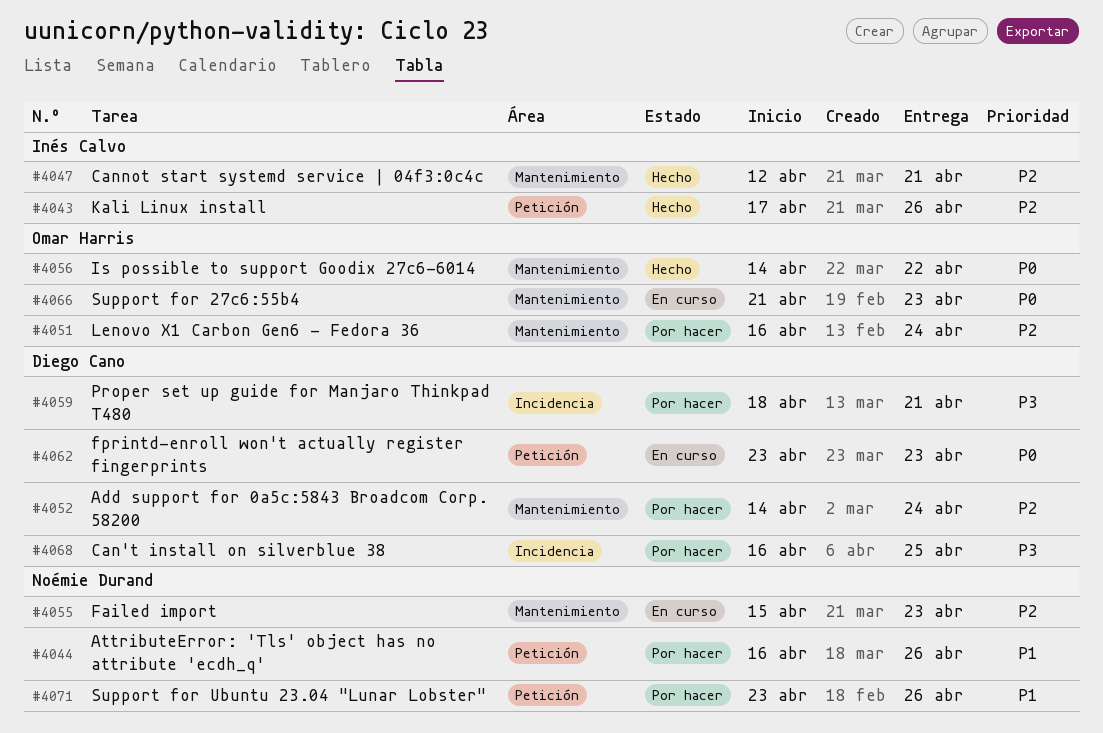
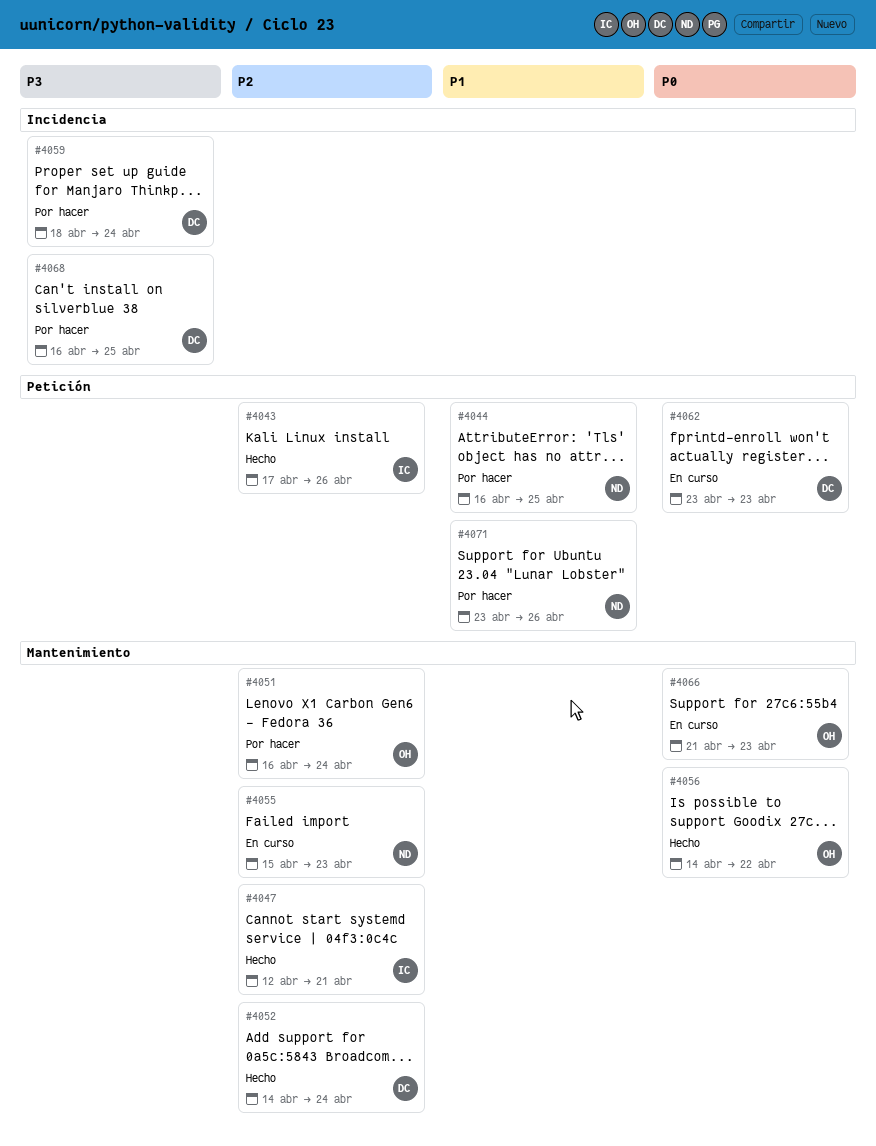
#4044, due: Apr 26 -> Apr 25
#4052, status: Por hacer -> Hecho
#4059, due: Apr 21 -> Apr 24

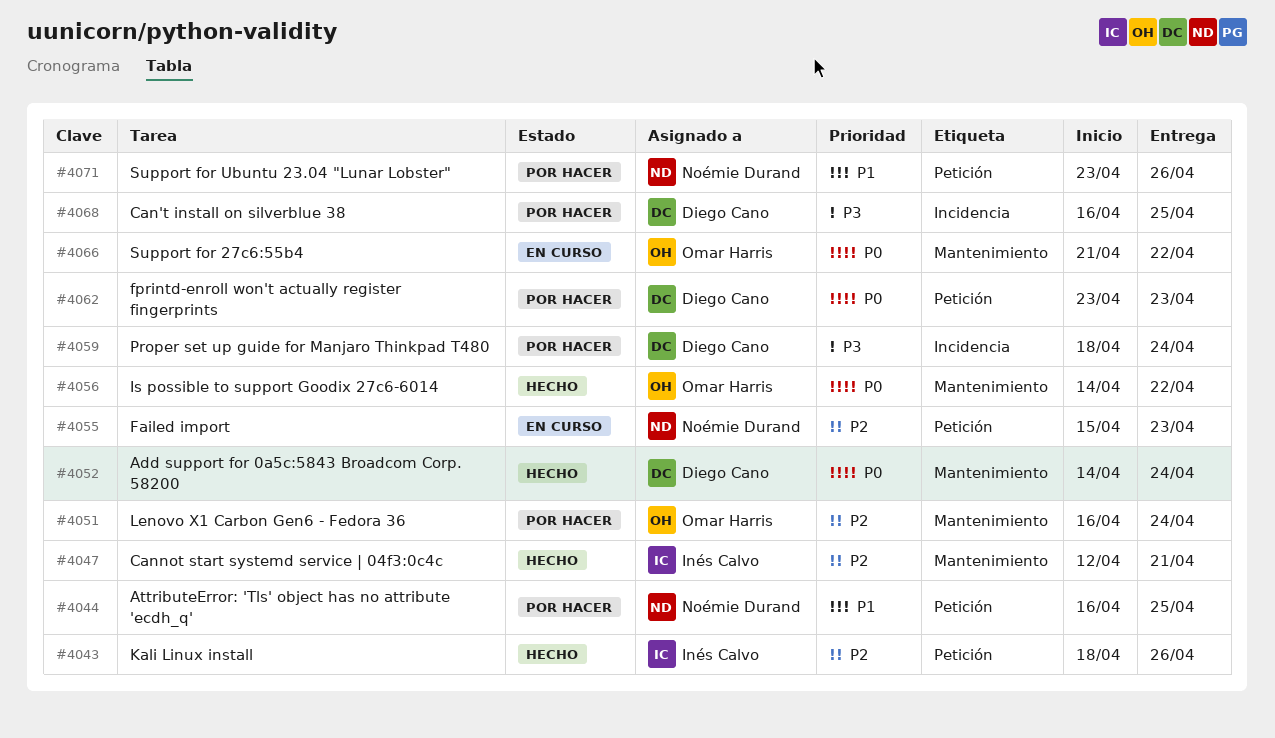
#4043, start: Apr 17 -> Apr 18
#4052, priority: P2 -> P0
#4055, label: Mantenimiento -> Petición
#4062, status: En curso -> Por hacer
#4066, due: Apr 23 -> Apr 22

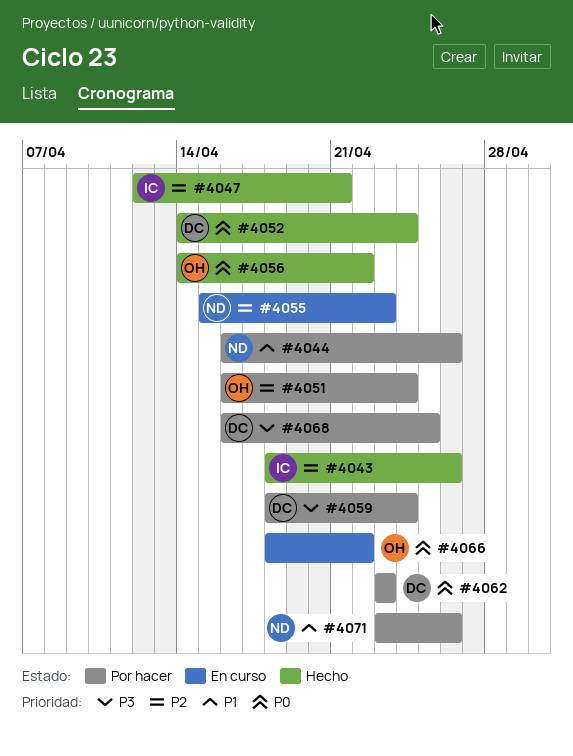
#4044, due: Apr 25 -> Apr 26
#4066, start: Apr 21 -> Apr 18

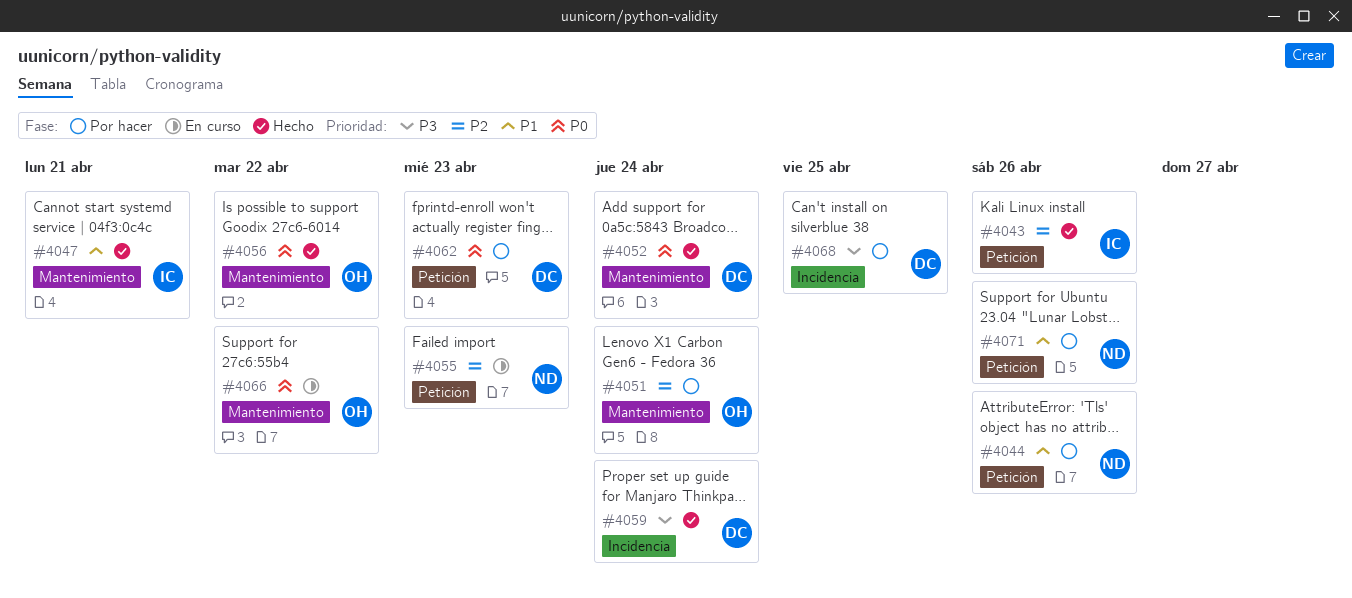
#4047, priority: P2 -> P1
#4059, status: Por hacer -> Hecho

